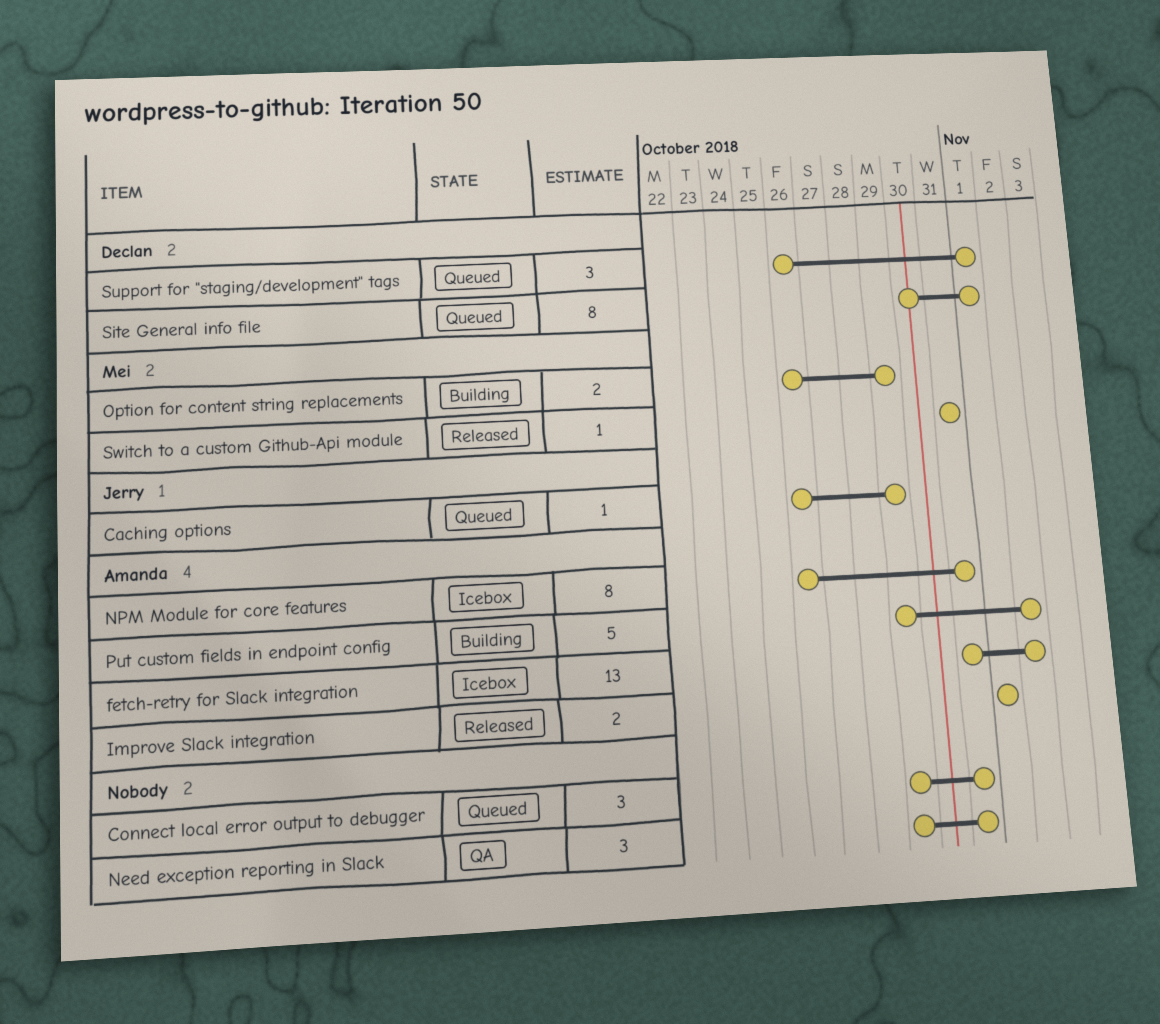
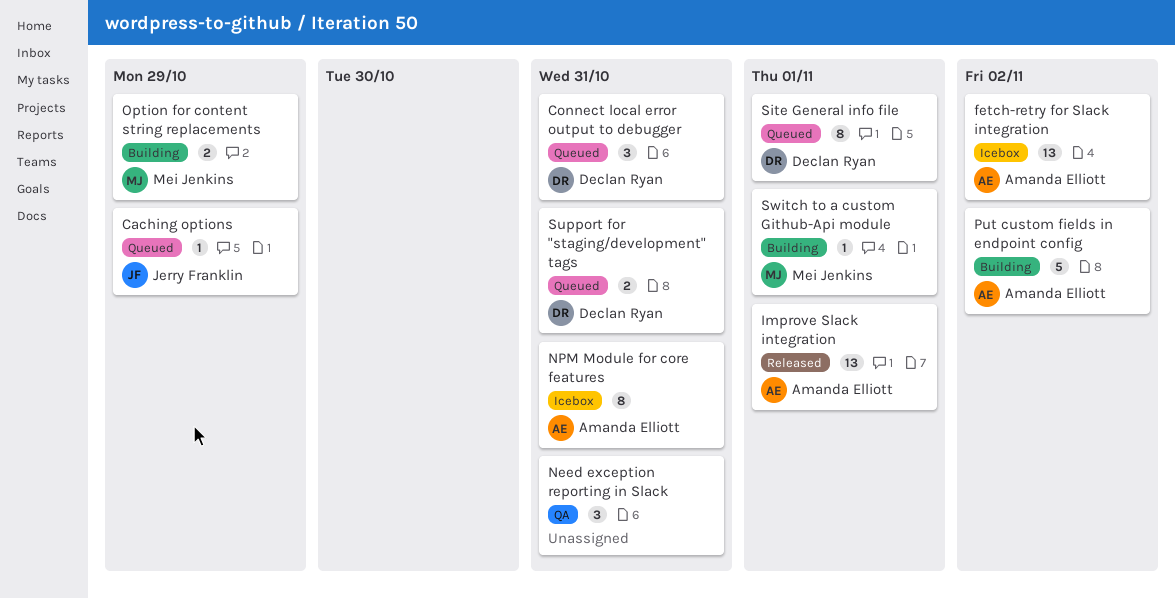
Connect local error output to debugger, owner: none -> Declan Ryan
Improve Slack integration, estimate: 2 -> 13
Support for "staging/development" tags, estimate: 3 -> 2
Support for "staging/development" tags, due: Nov 1 -> Oct 31
Switch to a custom Github-Api module, status: Released -> Building
Switch to a custom Github-Api module, due: Oct 31 -> Nov 1

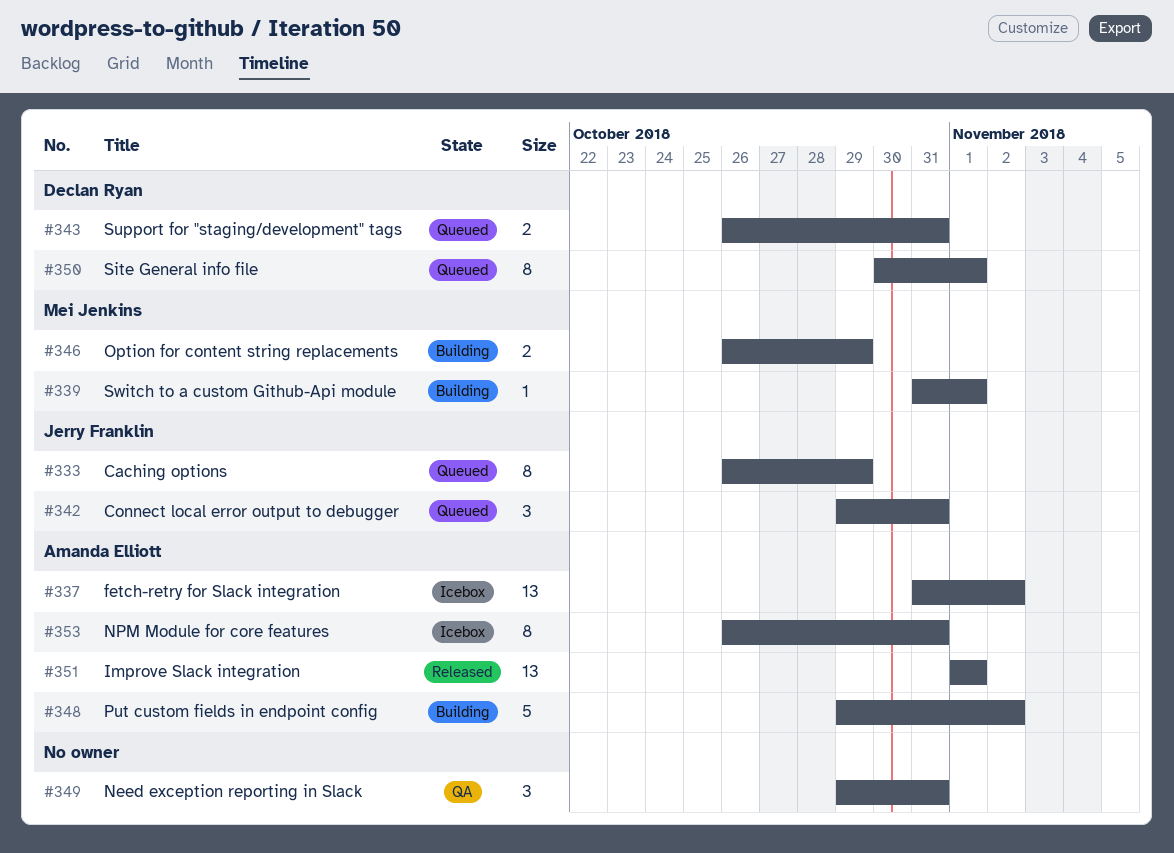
Caching options, estimate: 1 -> 8
Connect local error output to debugger, owner: Declan Ryan -> Jerry Franklin

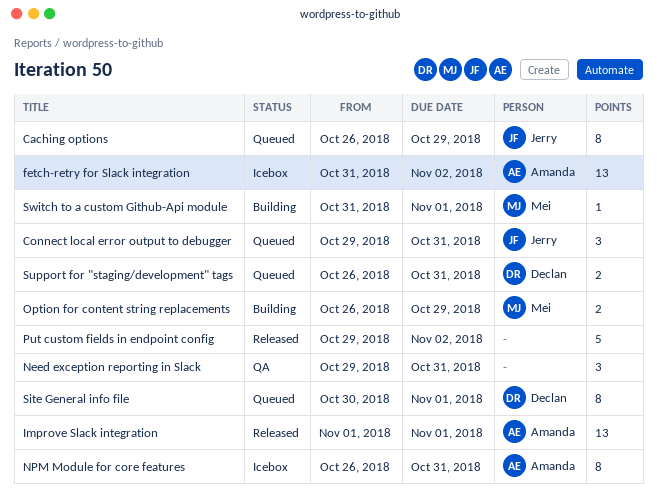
Put custom fields in endpoint config, status: Building -> Released
Put custom fields in endpoint config, owner: Amanda Elliott -> none

